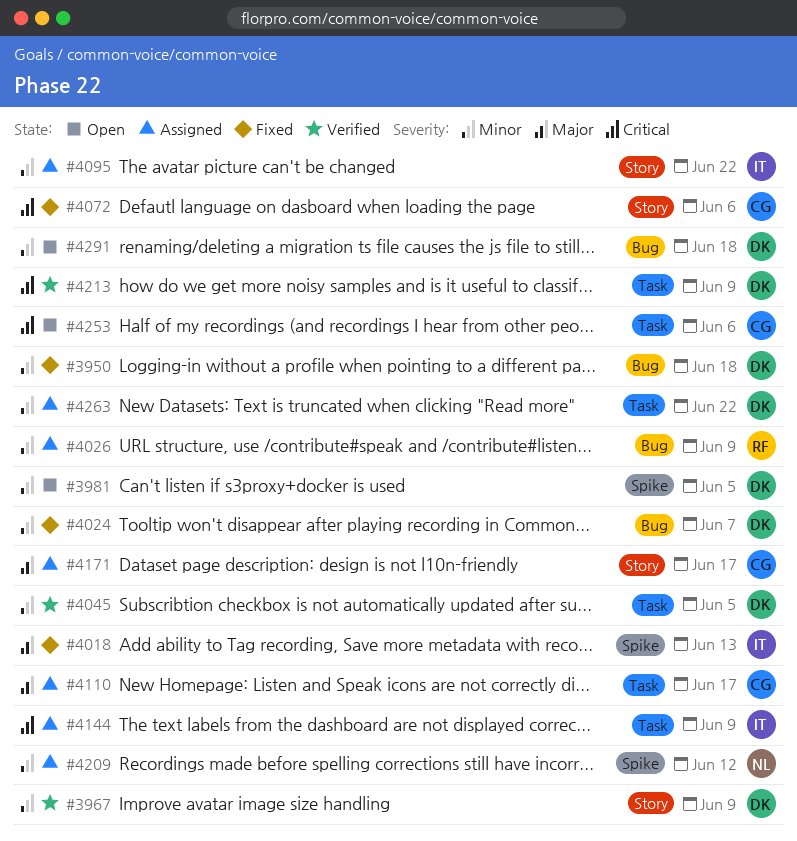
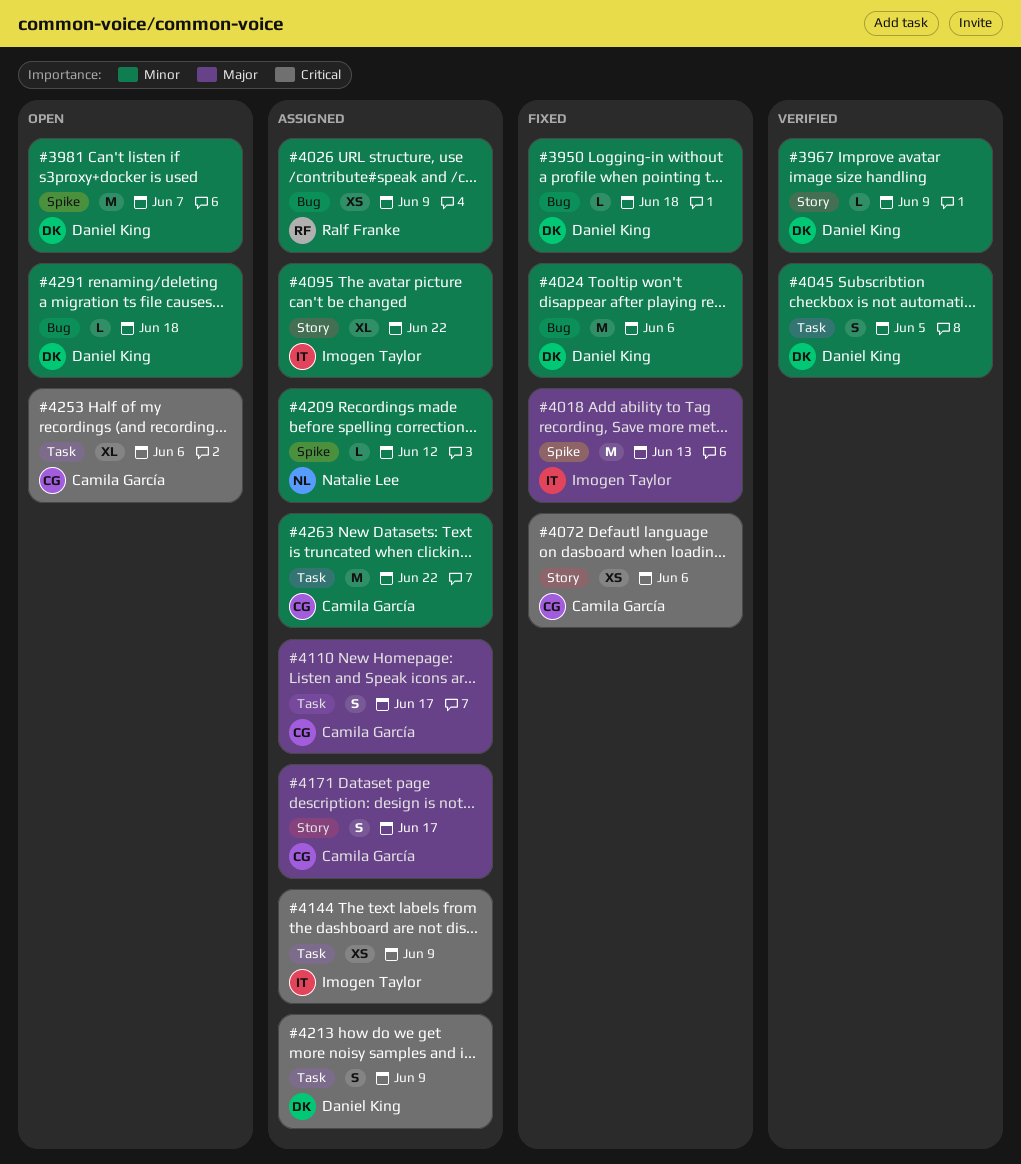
#3981, due: Jun 5 -> Jun 7
#4024, due: Jun 7 -> Jun 6
#4213, status: Verified -> Assigned
#4263, owner: Daniel King -> Camila García

